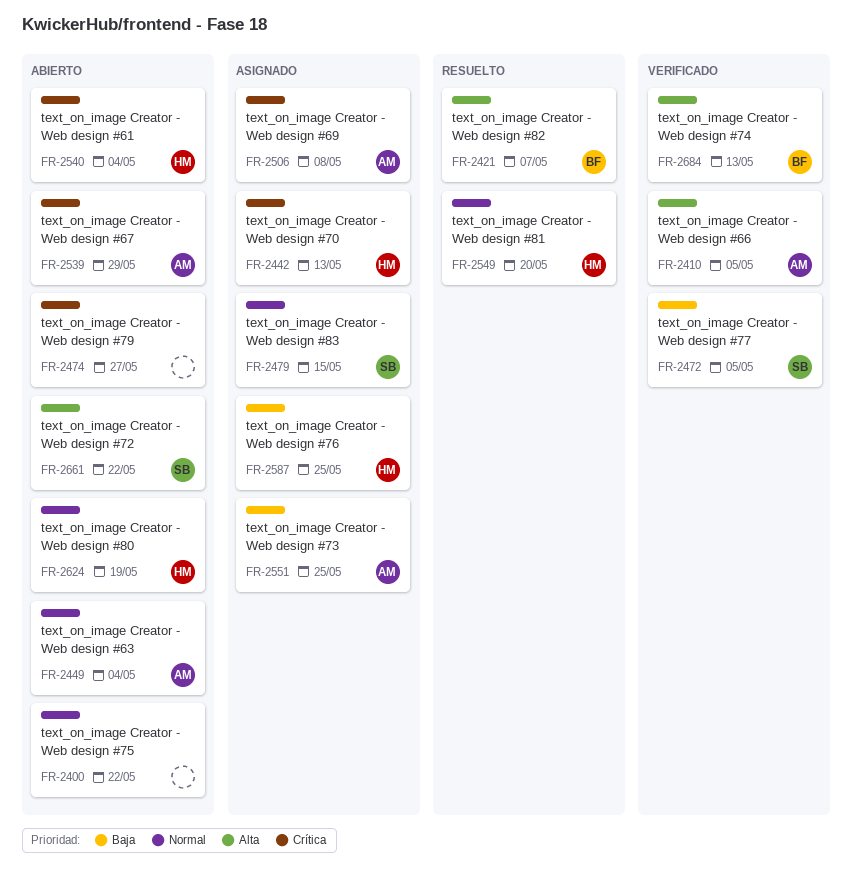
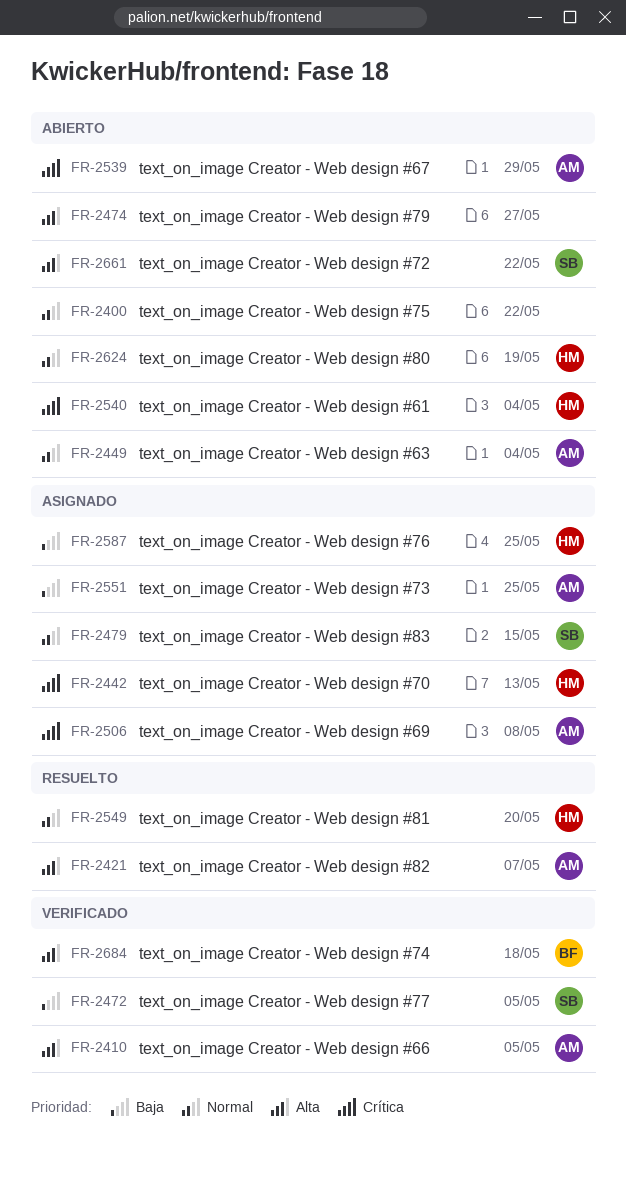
FR-2421, owner: BF -> AM
FR-2474, priority: Crítica -> Alta
FR-2684, due: May 13 -> May 18

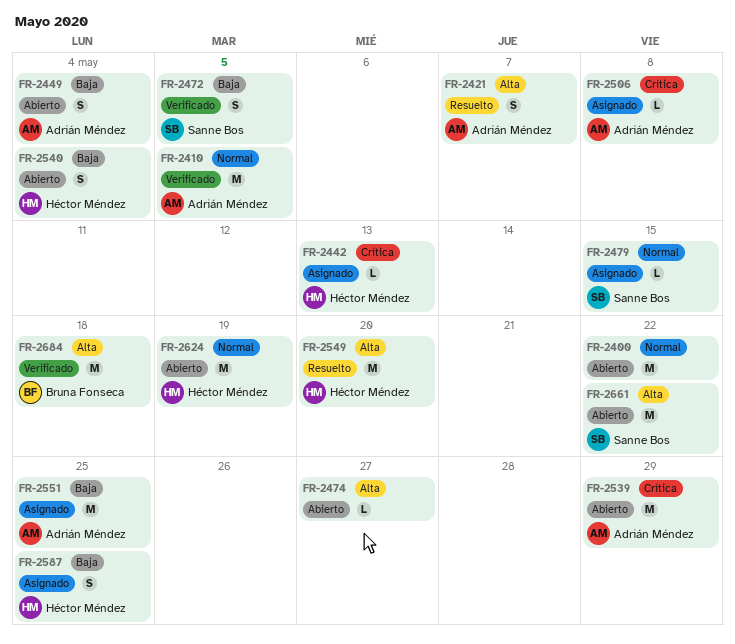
FR-2410, priority: Alta -> Normal
FR-2449, priority: Normal -> Baja
FR-2540, priority: Crítica -> Baja
FR-2549, priority: Normal -> Alta

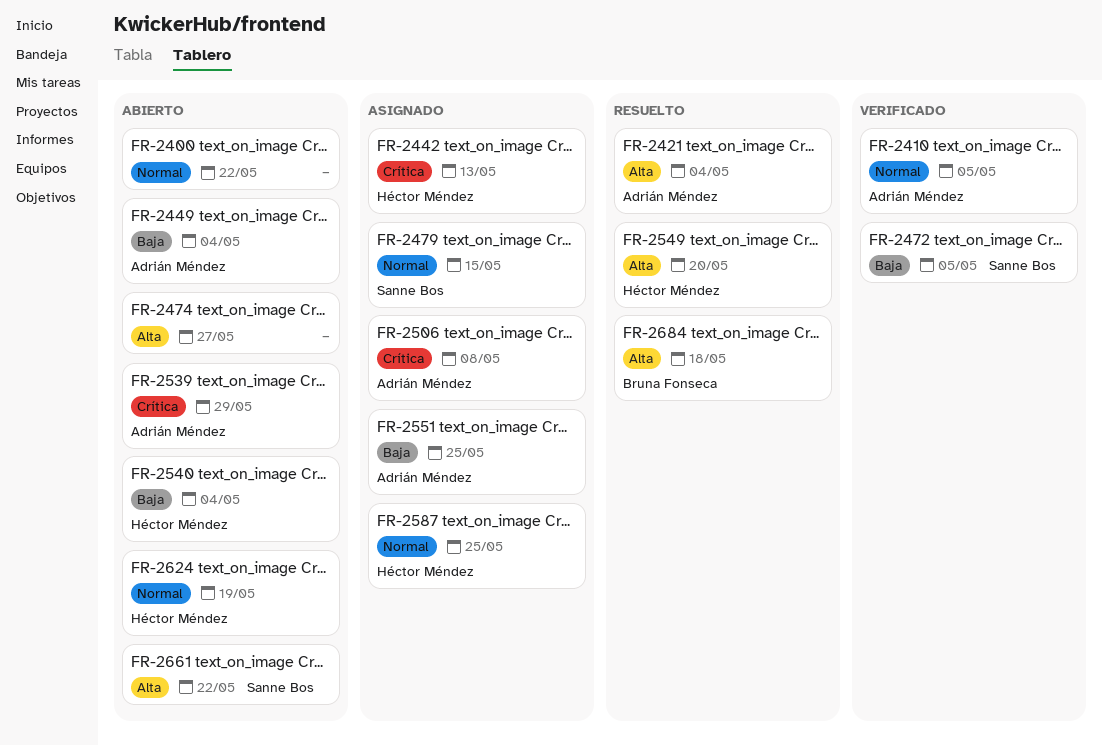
FR-2421, due: May 7 -> May 4
FR-2587, priority: Baja -> Normal
FR-2684, status: Verificado -> Resuelto

